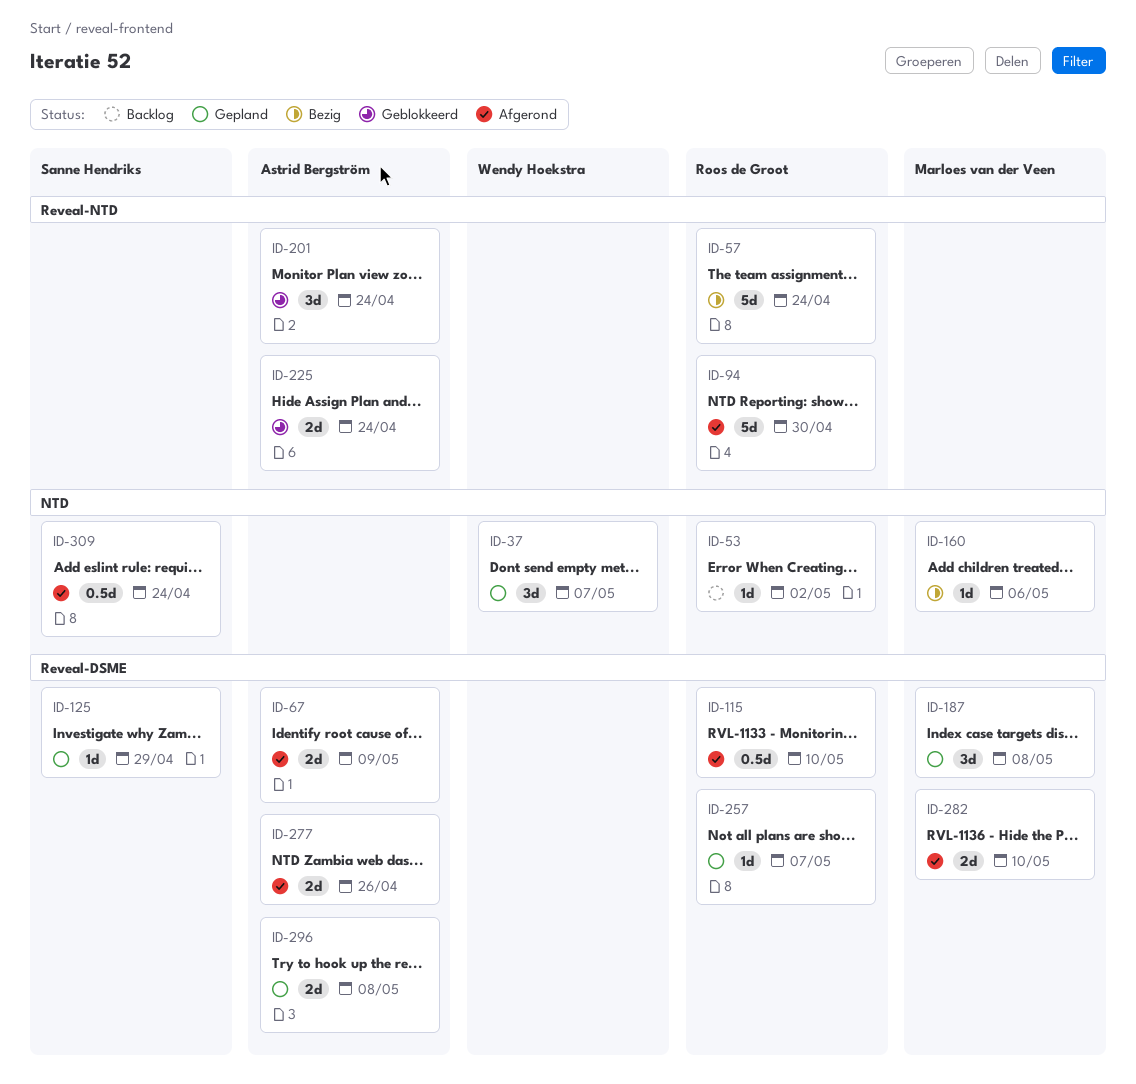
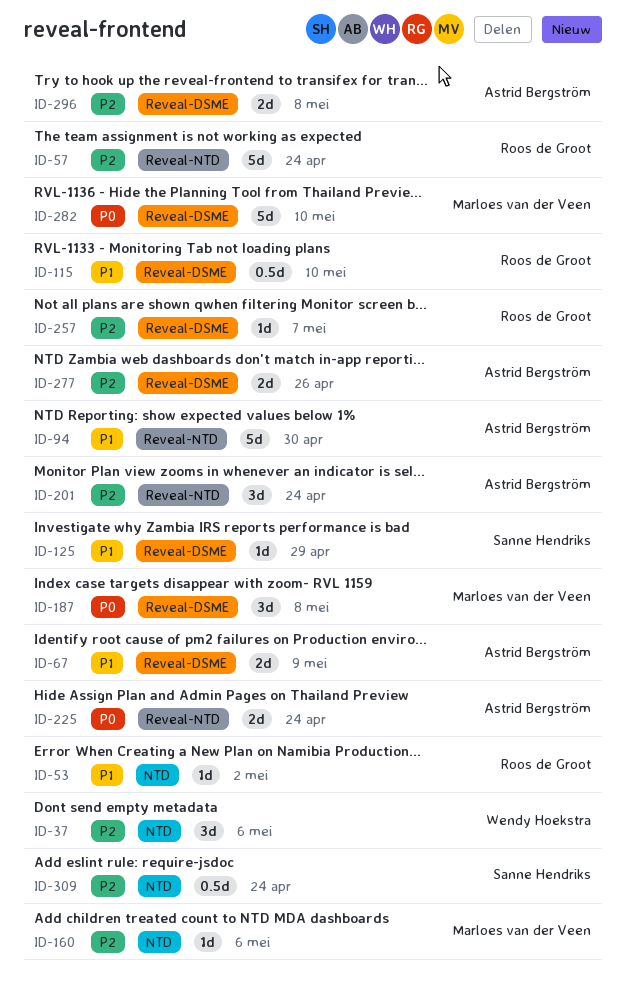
ID-37, due: May 7 -> May 6
ID-94, owner: Roos de Groot -> Astrid Bergström
ID-282, estimate: 2d -> 5d

